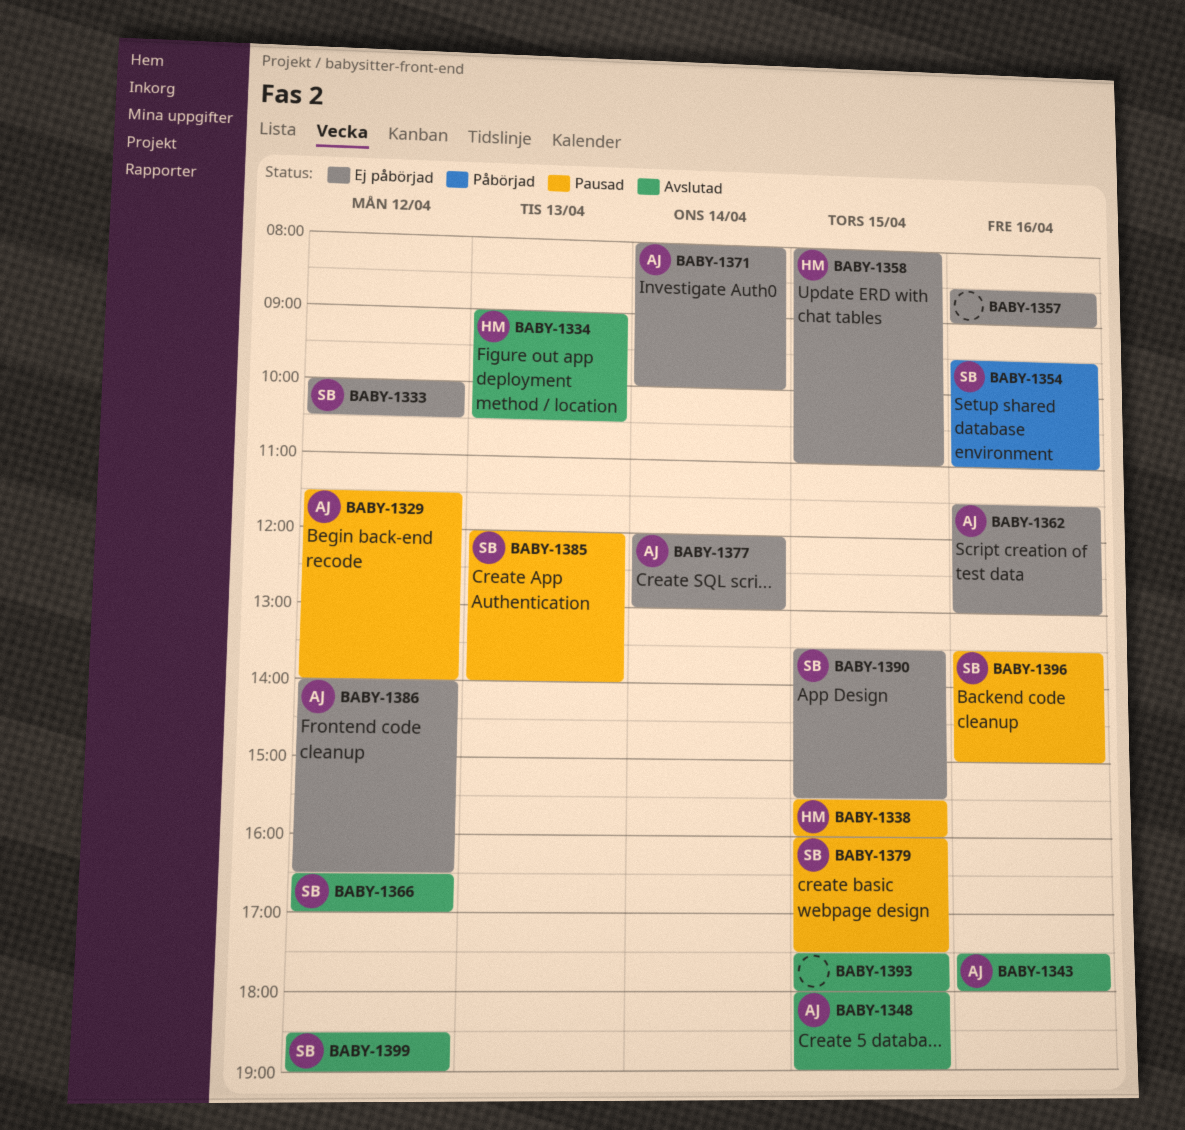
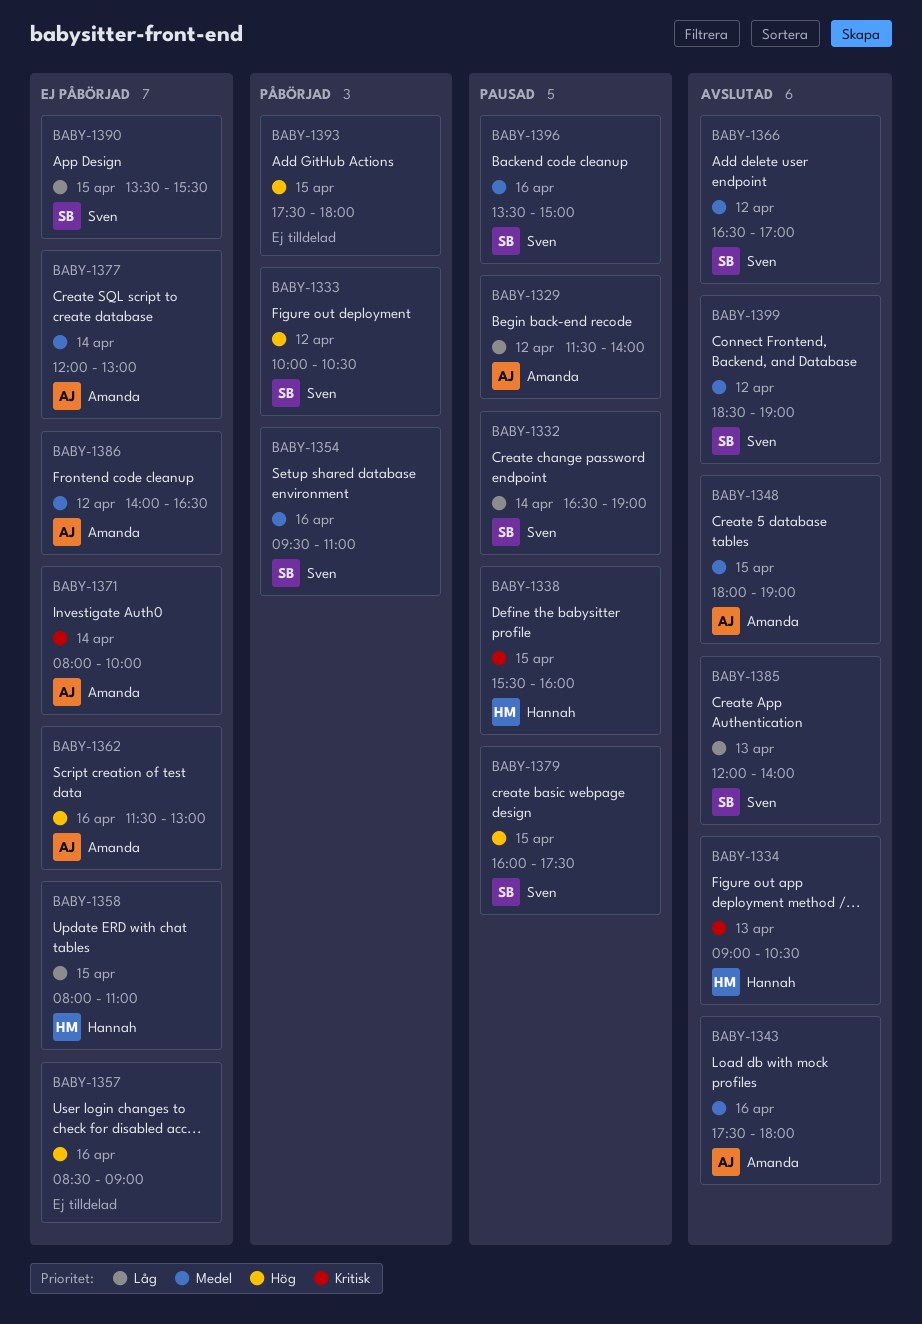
BABY-1332: none -> present
BABY-1333, status: Ej påbörjad -> Påbörjad
BABY-1385, status: Pausad -> Avslutad
BABY-1393, status: Avslutad -> Påbörjad

